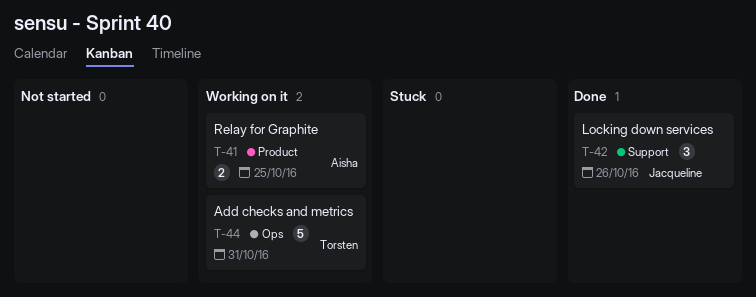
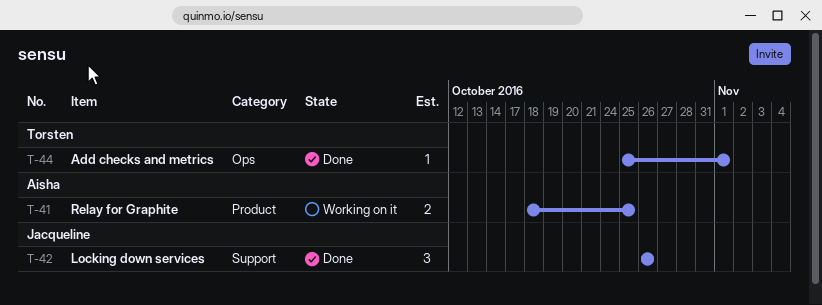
T-44, status: Working on it -> Done
T-44, estimate: 5 -> 1
T-44, due: Oct 31 -> Nov 1

